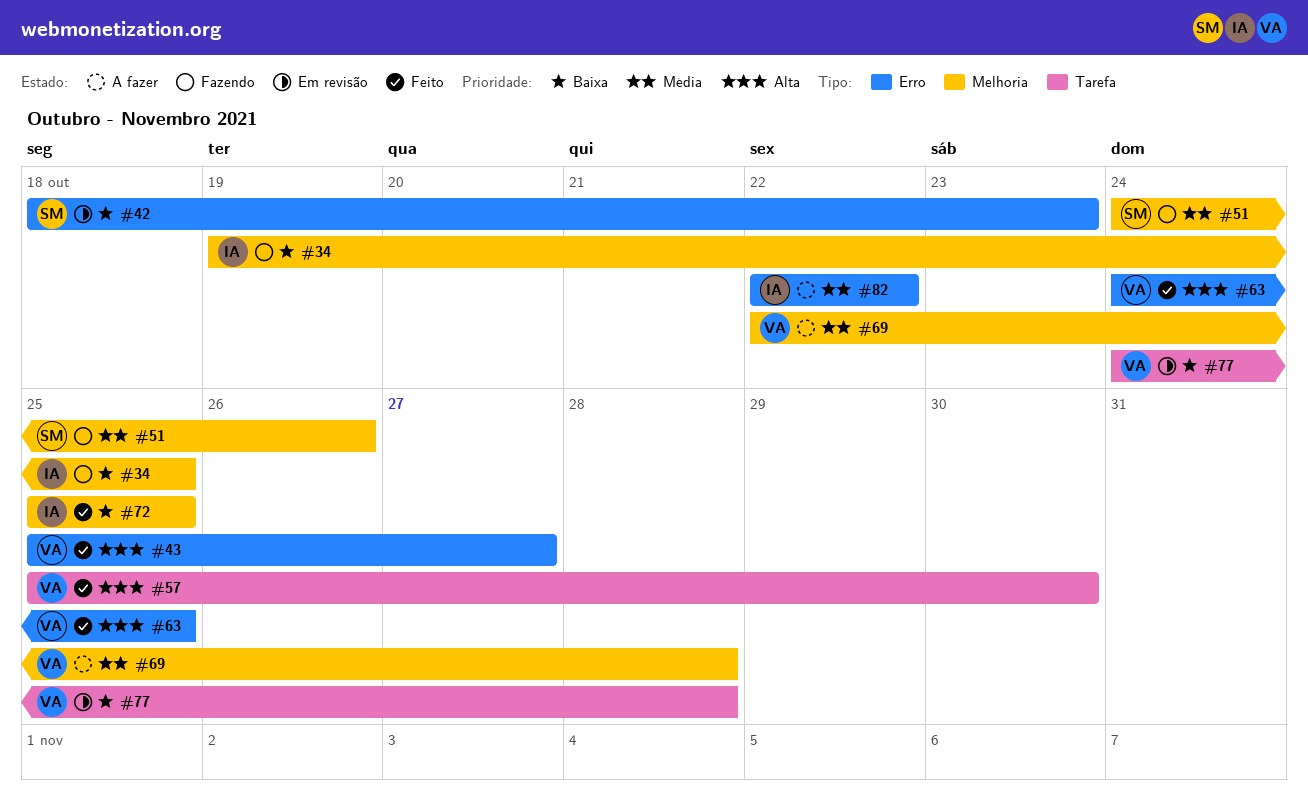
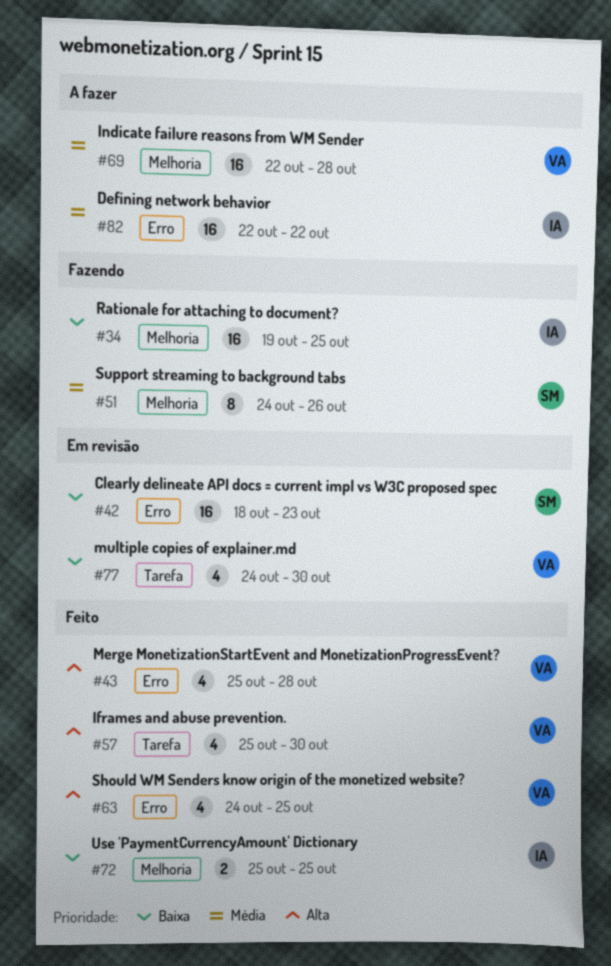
#43, due: Oct 27 -> Oct 28
#77, due: Oct 28 -> Oct 30

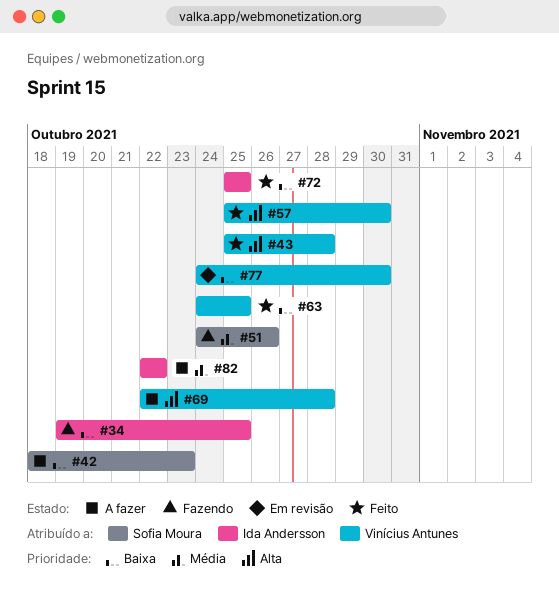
#42, status: Em revisão -> A fazer
#63, priority: Alta -> Baixa
#69, priority: Média -> Alta

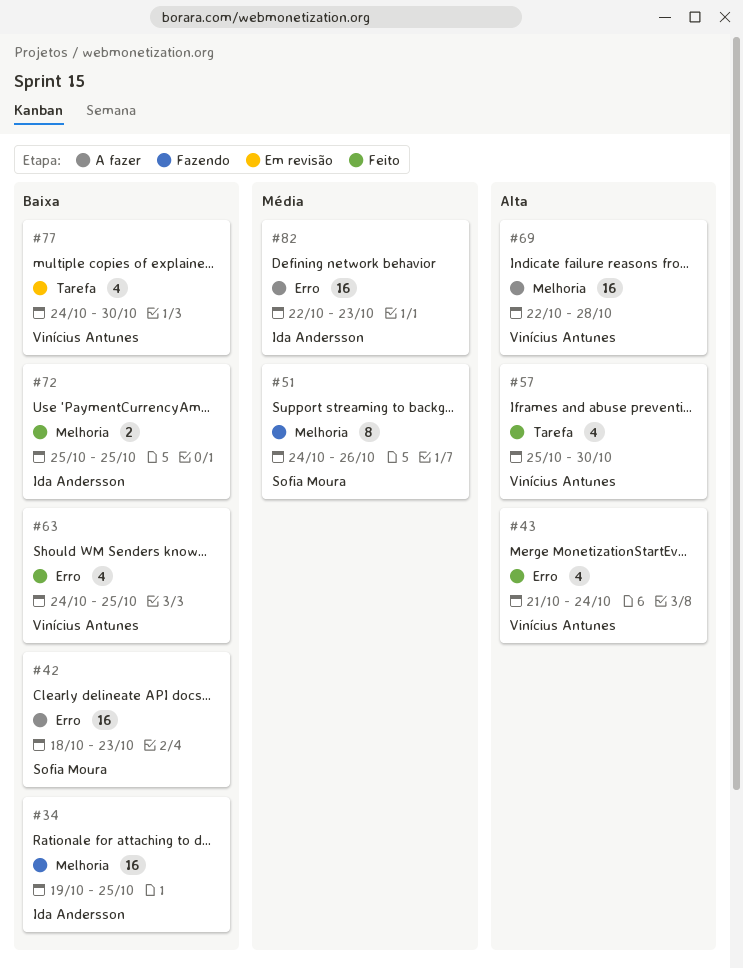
#43, start: Oct 25 -> Oct 21
#43, due: Oct 28 -> Oct 24
#82, due: Oct 22 -> Oct 23

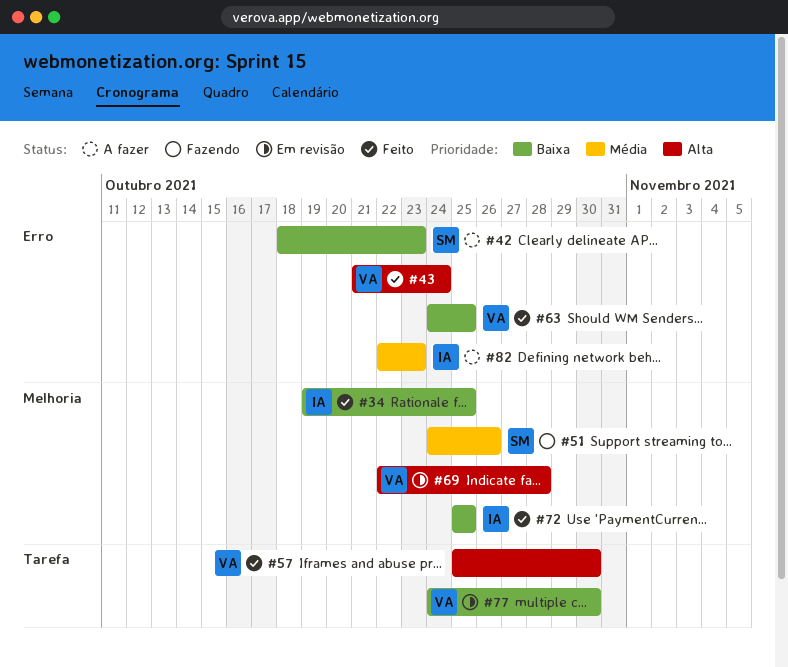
#34, status: Fazendo -> Feito
#69, status: A fazer -> Em revisão

